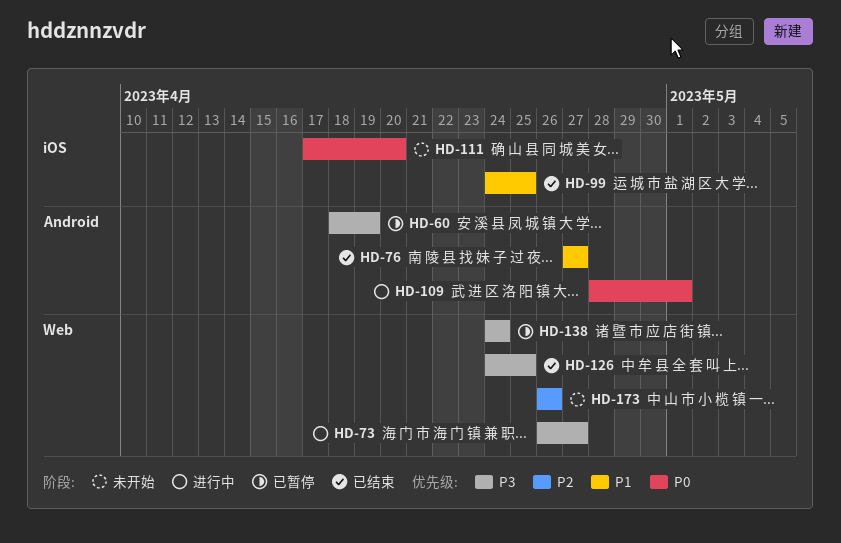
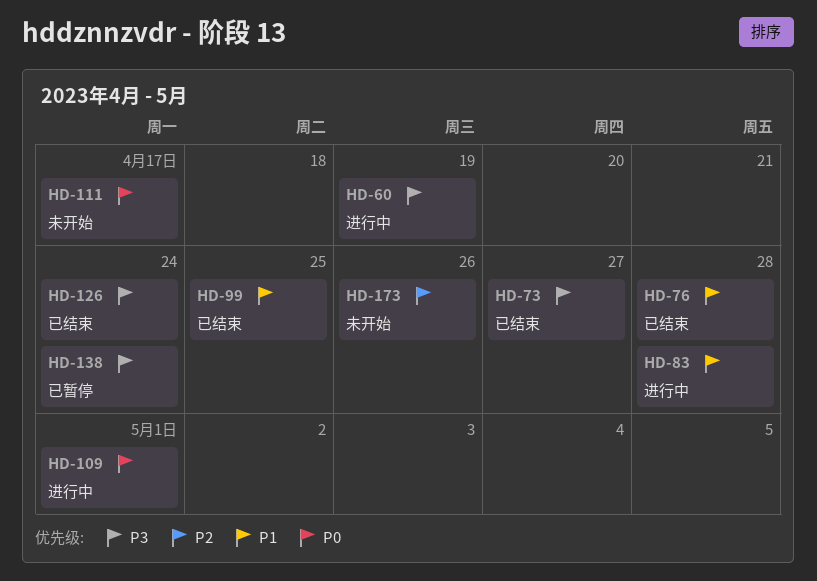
HD-60, status: 已暂停 -> 进行中
HD-73, status: 进行中 -> 已结束
HD-76, due: Apr 27 -> Apr 28
HD-83: none -> present
HD-111, due: Apr 20 -> Apr 17
HD-126, due: Apr 25 -> Apr 24

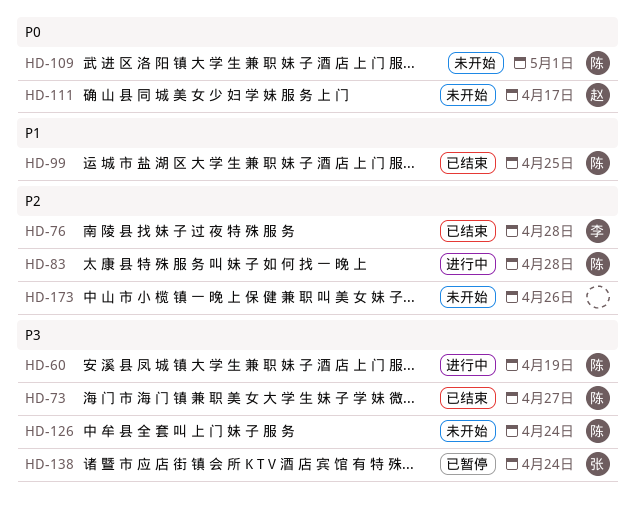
HD-76, priority: P1 -> P2
HD-83, priority: P1 -> P2
HD-109, status: 进行中 -> 未开始
HD-126, status: 已结束 -> 未开始

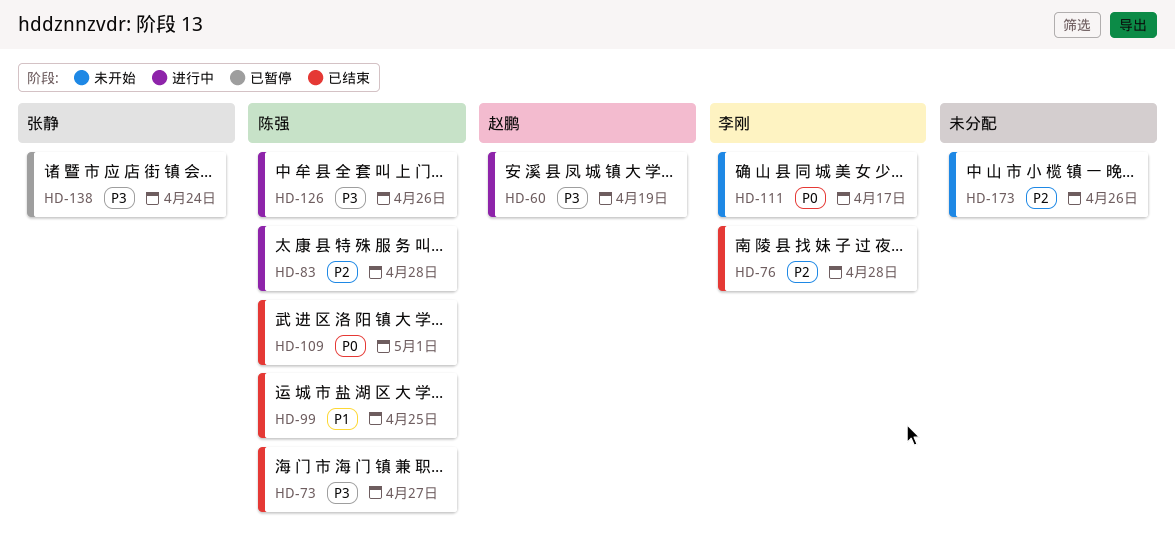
HD-60, owner: 陈强 -> 赵鹏
HD-109, status: 未开始 -> 已结束
HD-111, owner: 赵鹏 -> 李刚
HD-126, status: 未开始 -> 进行中
HD-126, due: Apr 24 -> Apr 26

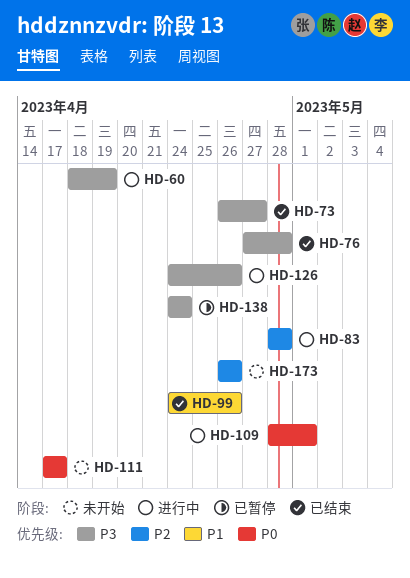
HD-76, priority: P2 -> P3
HD-99, due: Apr 25 -> Apr 26
HD-109, status: 已结束 -> 进行中

